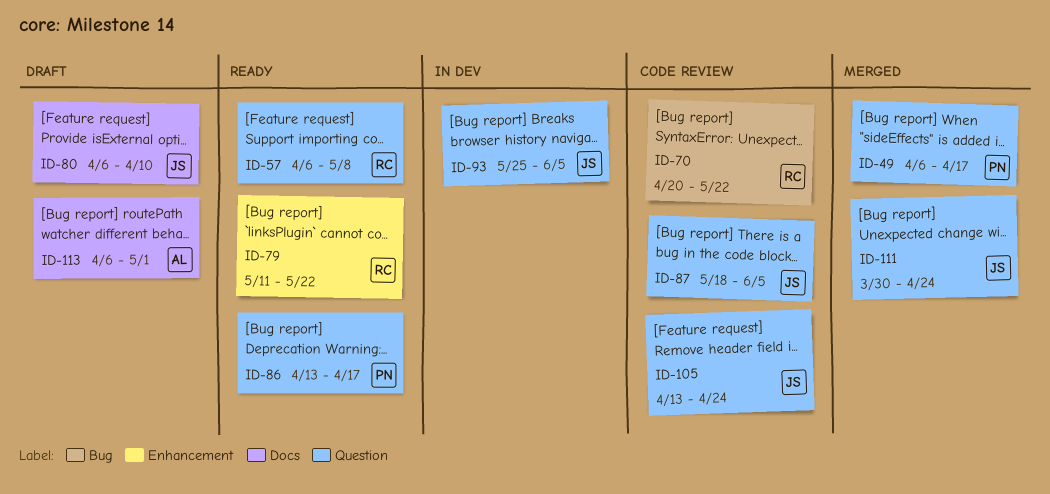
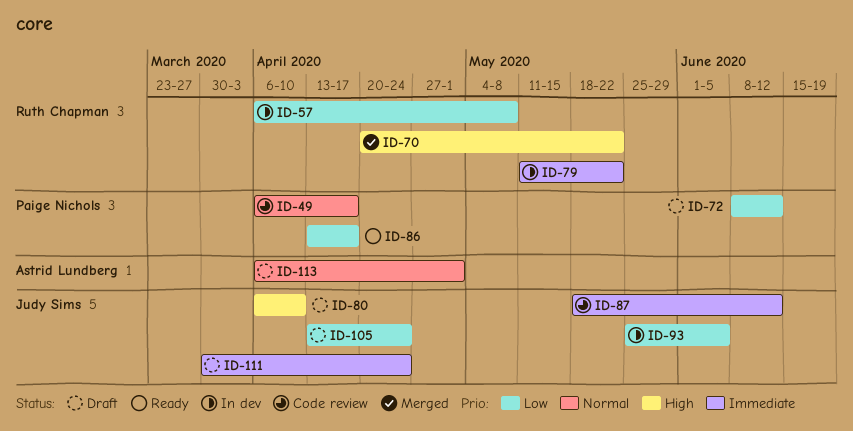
ID-49, status: Merged -> Code review
ID-57, status: Ready -> In dev
ID-70, status: Code review -> Merged
ID-72: none -> present
ID-79, status: Ready -> In dev
ID-87, due: Jun 5 -> Jun 12
ID-105, status: Code review -> Draft
ID-111, status: Merged -> Draft

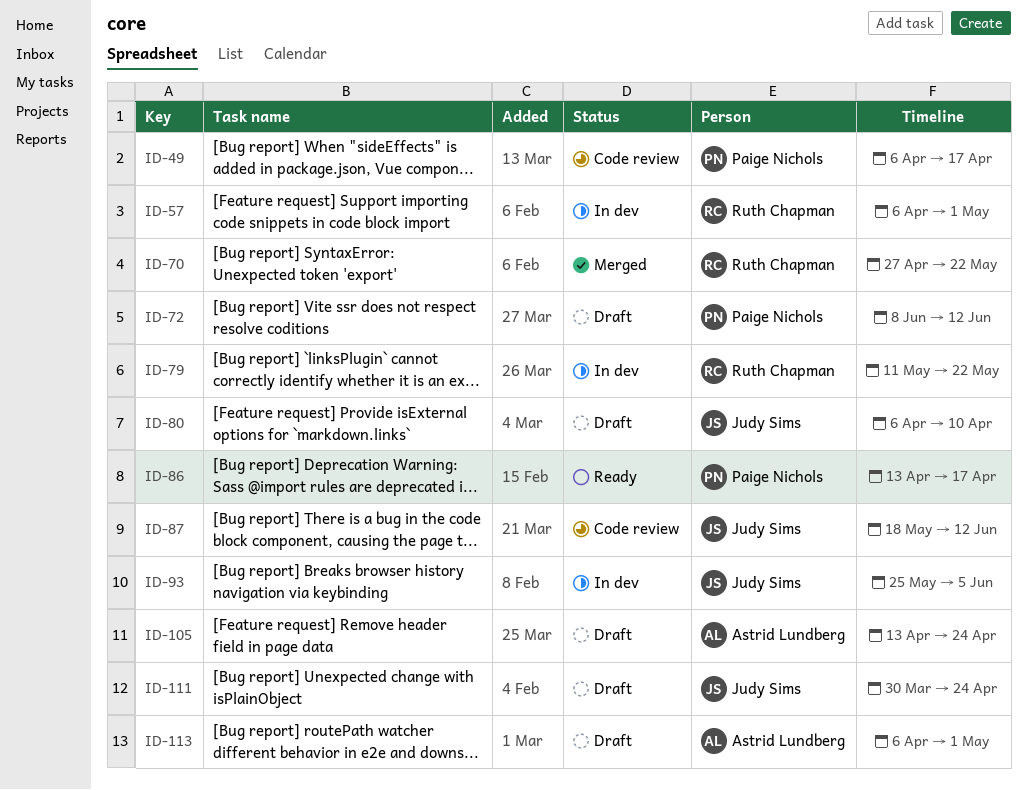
ID-57, due: May 8 -> May 1
ID-70, start: Apr 20 -> Apr 27
ID-105, owner: Judy Sims -> Astrid Lundberg

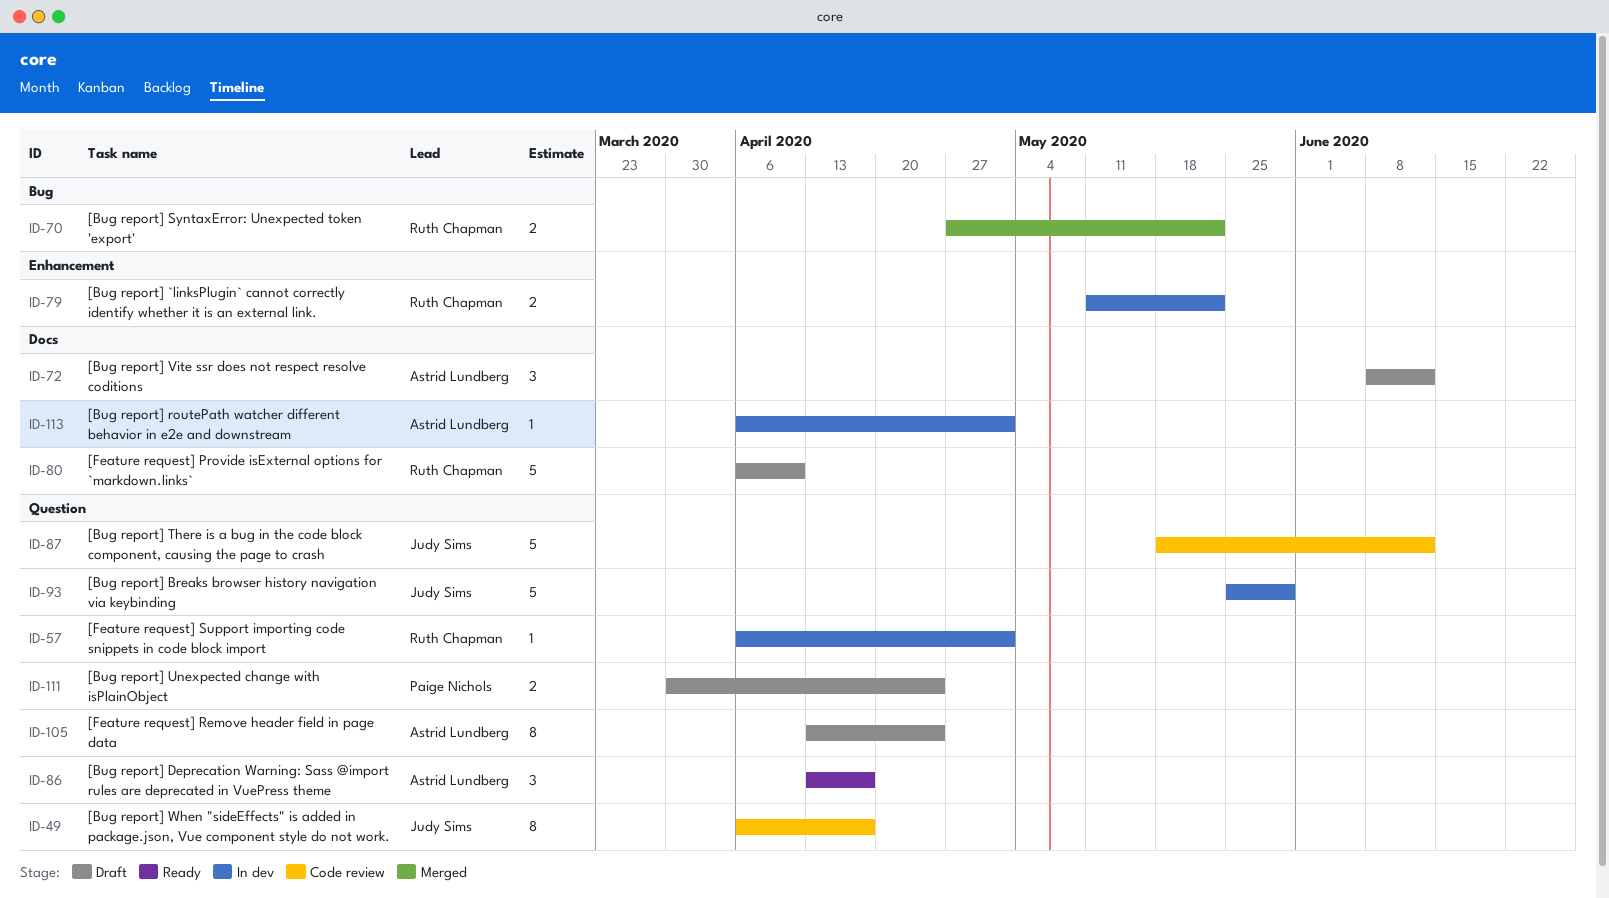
ID-49, owner: Paige Nichols -> Judy Sims
ID-72, owner: Paige Nichols -> Astrid Lundberg
ID-80, owner: Judy Sims -> Ruth Chapman
ID-86, owner: Paige Nichols -> Astrid Lundberg
ID-93, due: Jun 5 -> May 29
ID-111, owner: Judy Sims -> Paige Nichols
ID-113, status: Draft -> In dev

